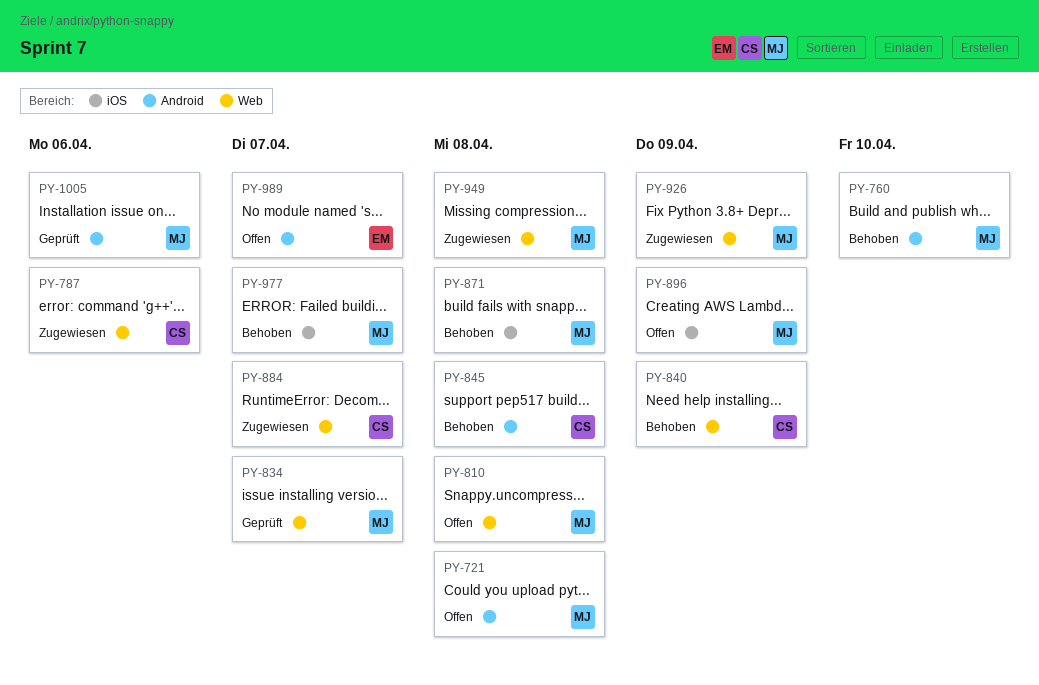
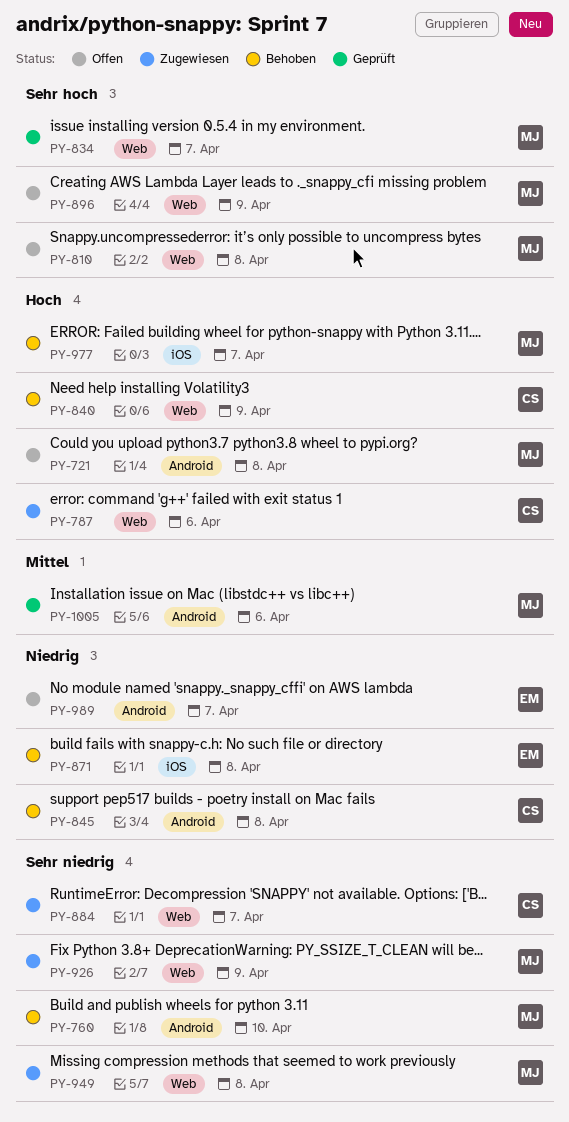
PY-871, owner: MJ -> EM
PY-896, label: iOS -> Web

